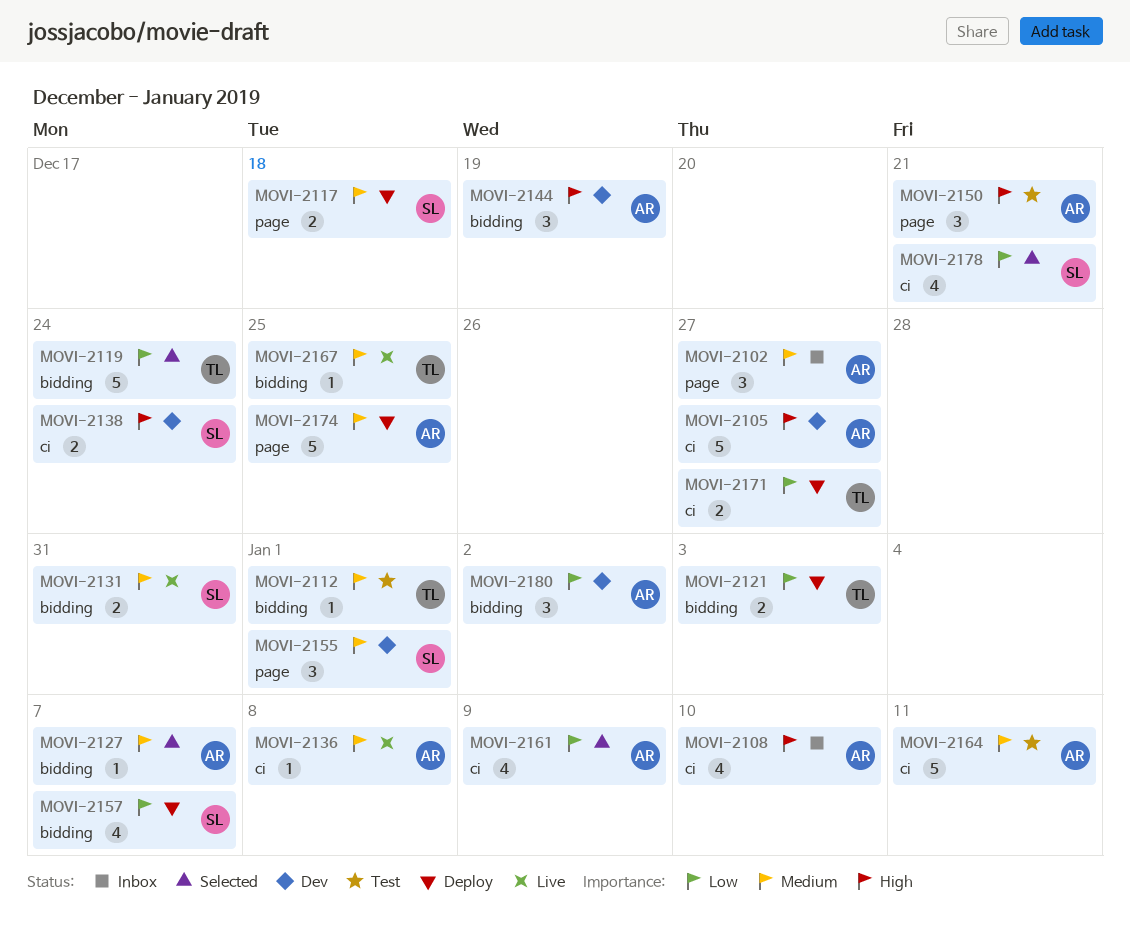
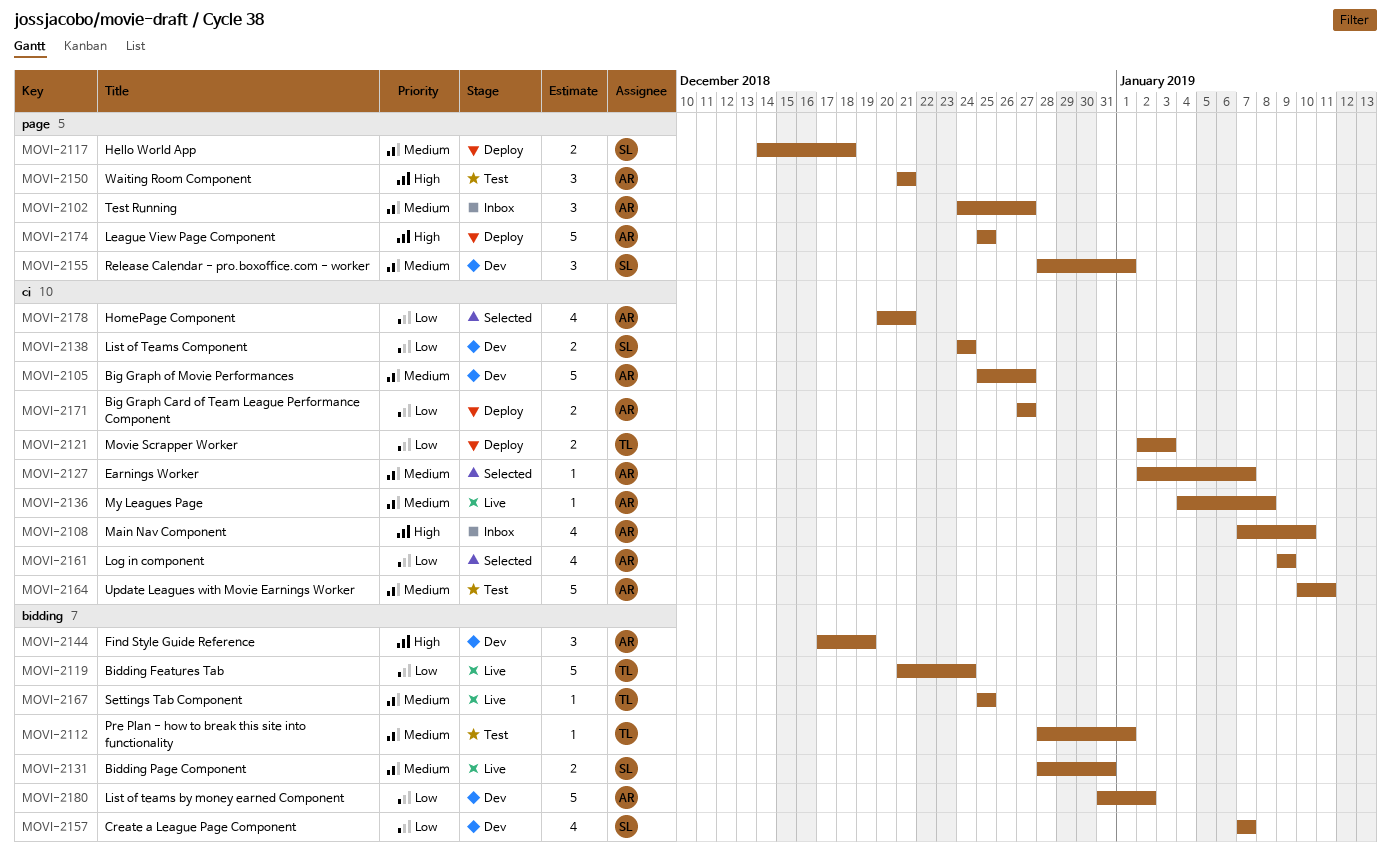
MOVI-2105, priority: High -> Medium
MOVI-2119, status: Selected -> Live
MOVI-2121, label: bidding -> ci
MOVI-2127, label: bidding -> ci
MOVI-2138, priority: High -> Low
MOVI-2157, status: Deploy -> Dev
MOVI-2171, owner: TL -> AR
MOVI-2174, priority: Medium -> High
MOVI-2178, owner: SL -> AR
MOVI-2180, estimate: 3 -> 5

